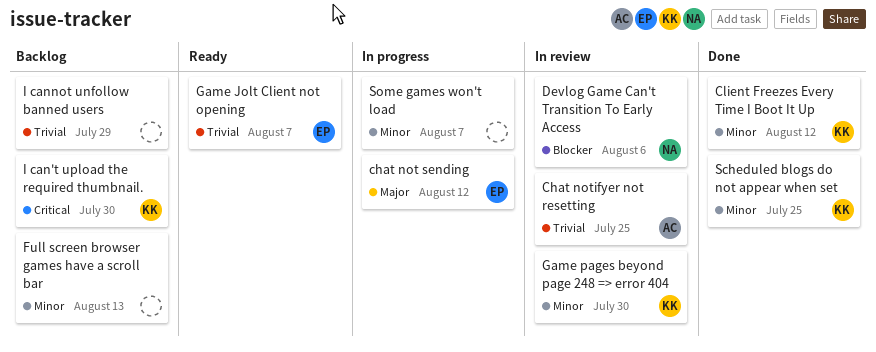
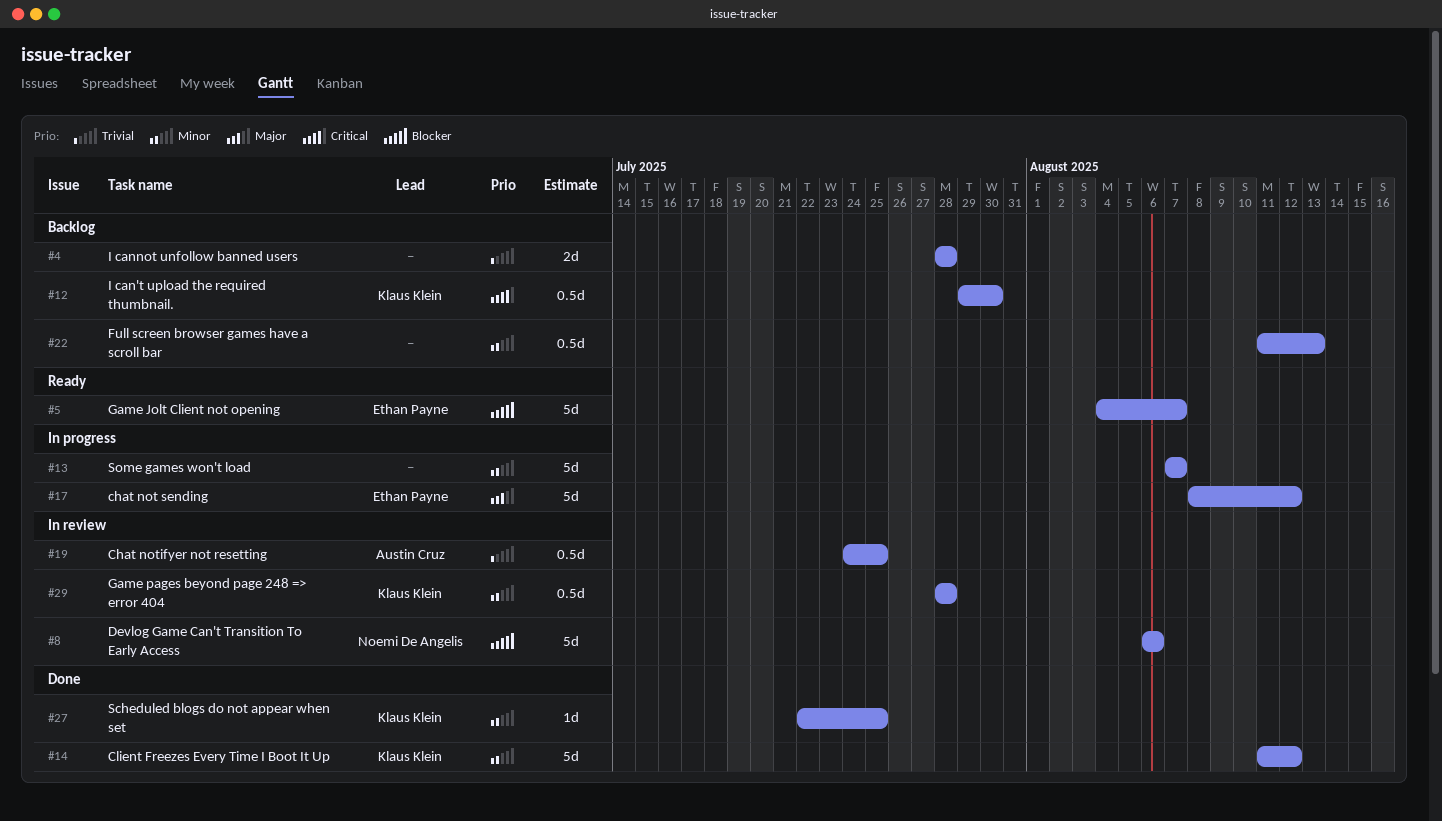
Game Jolt Client not opening, priority: Trivial -> Blocker
Game pages beyond page 248 => error 404, due: Jul 30 -> Jul 28
I cannot unfollow banned users, due: Jul 29 -> Jul 28

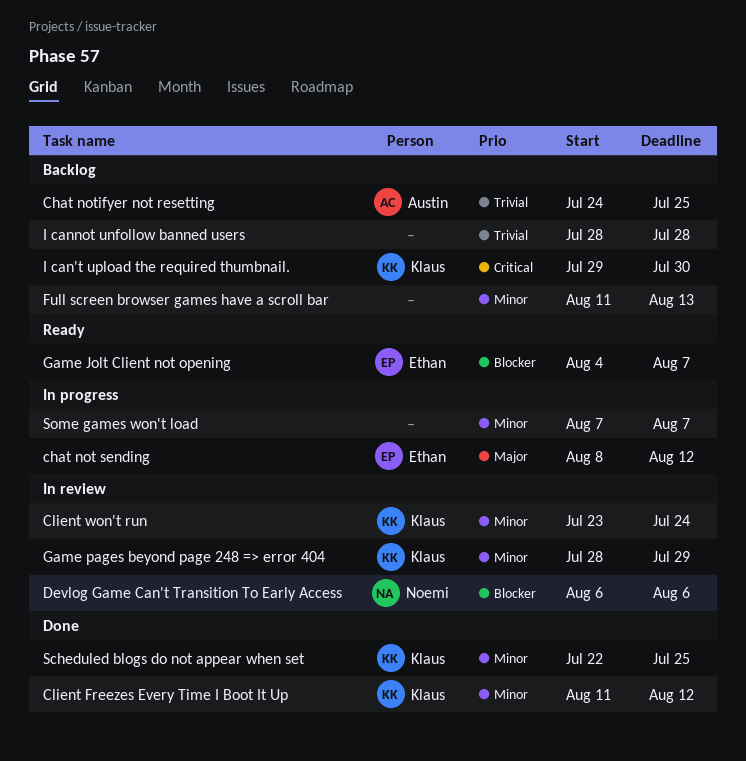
Chat notifyer not resetting, status: In review -> Backlog
Client won't run: none -> present
Game pages beyond page 248 => error 404, due: Jul 28 -> Jul 29

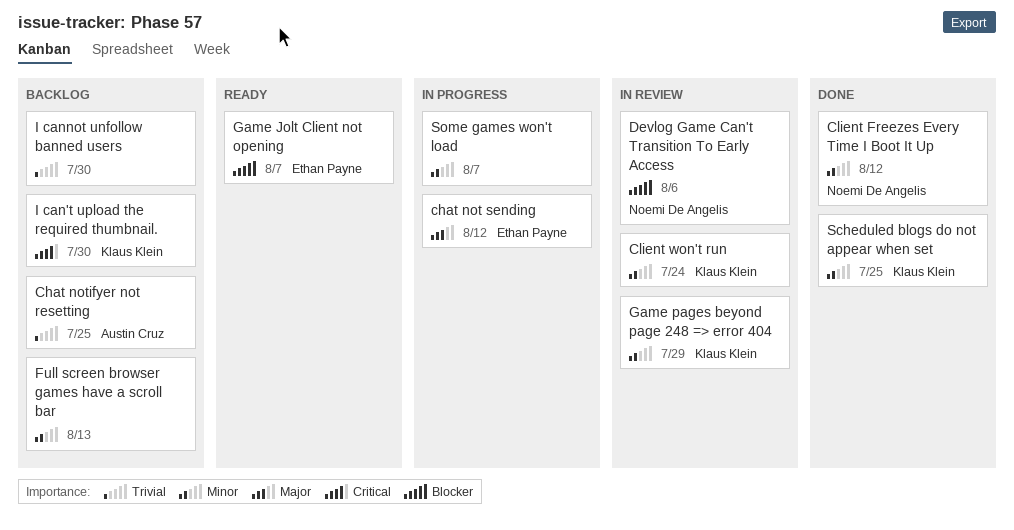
Client Freezes Every Time I Boot It Up, owner: Klaus Klein -> Noemi De Angelis
I cannot unfollow banned users, due: Jul 28 -> Jul 30

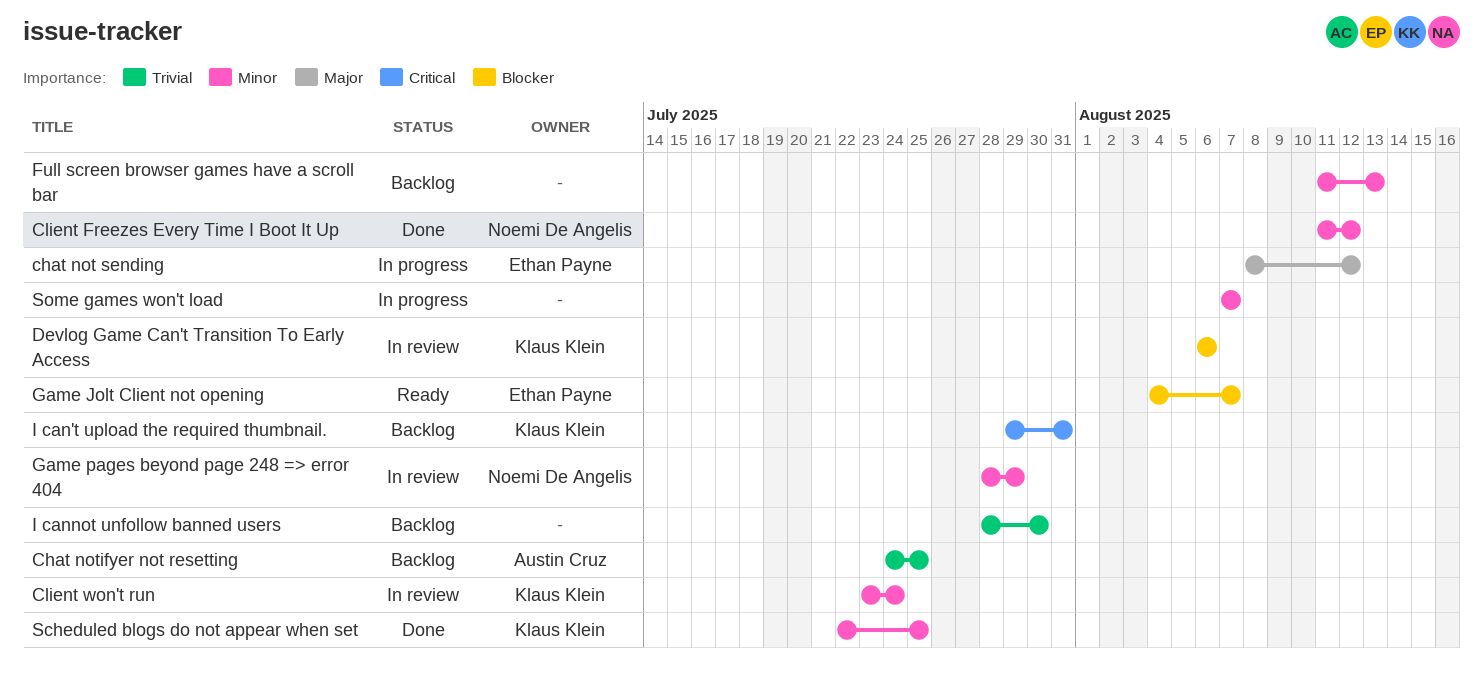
Devlog Game Can't Transition To Early Access, owner: Noemi De Angelis -> Klaus Klein
Game pages beyond page 248 => error 404, owner: Klaus Klein -> Noemi De Angelis
I can't upload the required thumbnail., due: Jul 30 -> Jul 31

